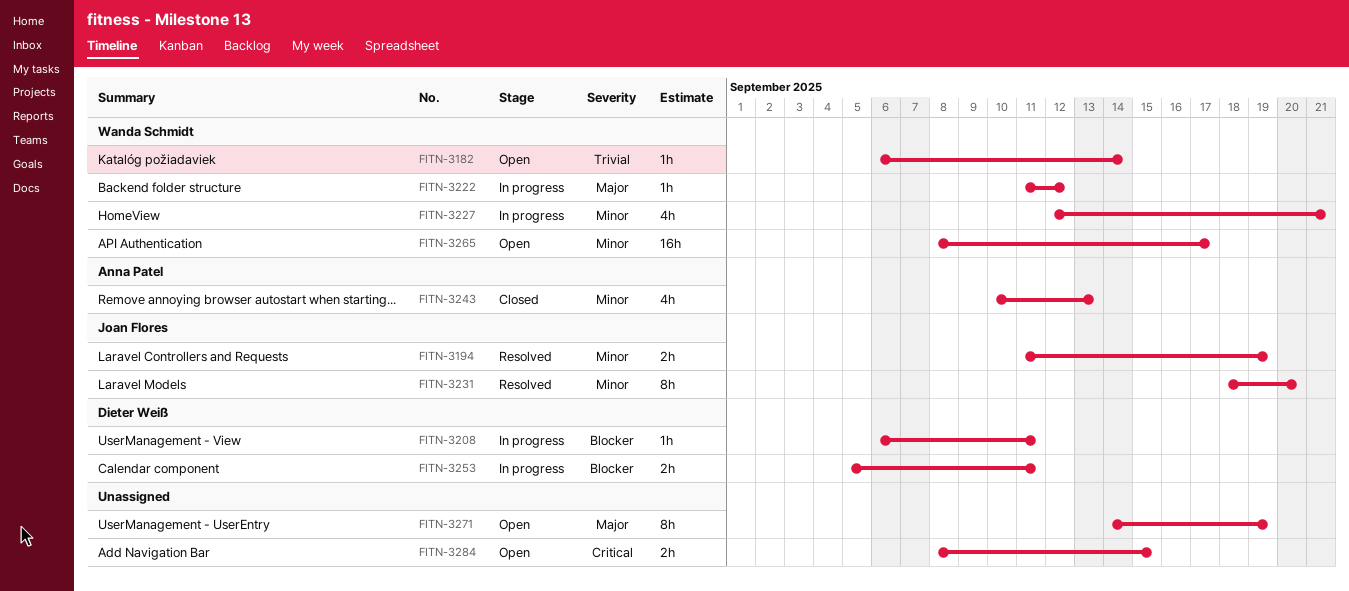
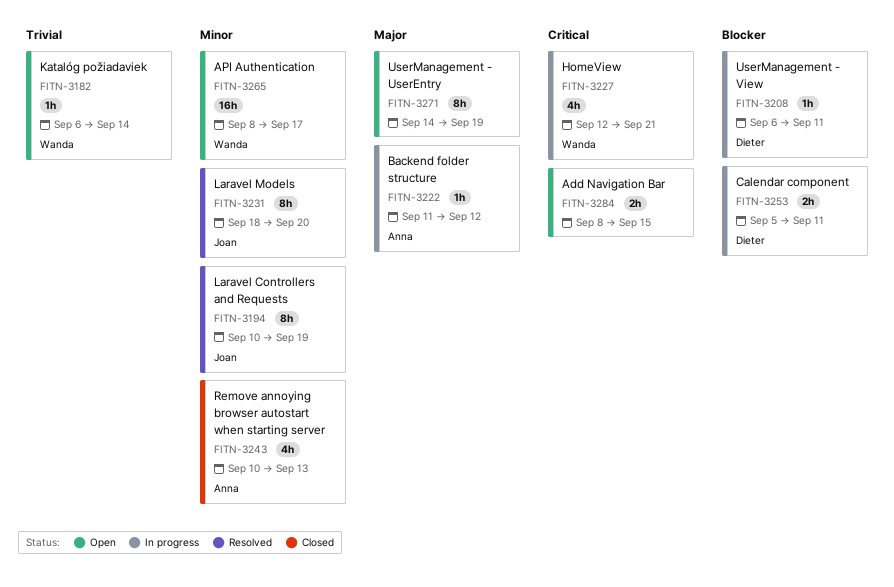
FITN-3194, estimate: 2h -> 8h
FITN-3194, start: Sep 11 -> Sep 10
FITN-3222, owner: Wanda Schmidt -> Anna Patel
FITN-3227, priority: Minor -> Critical

